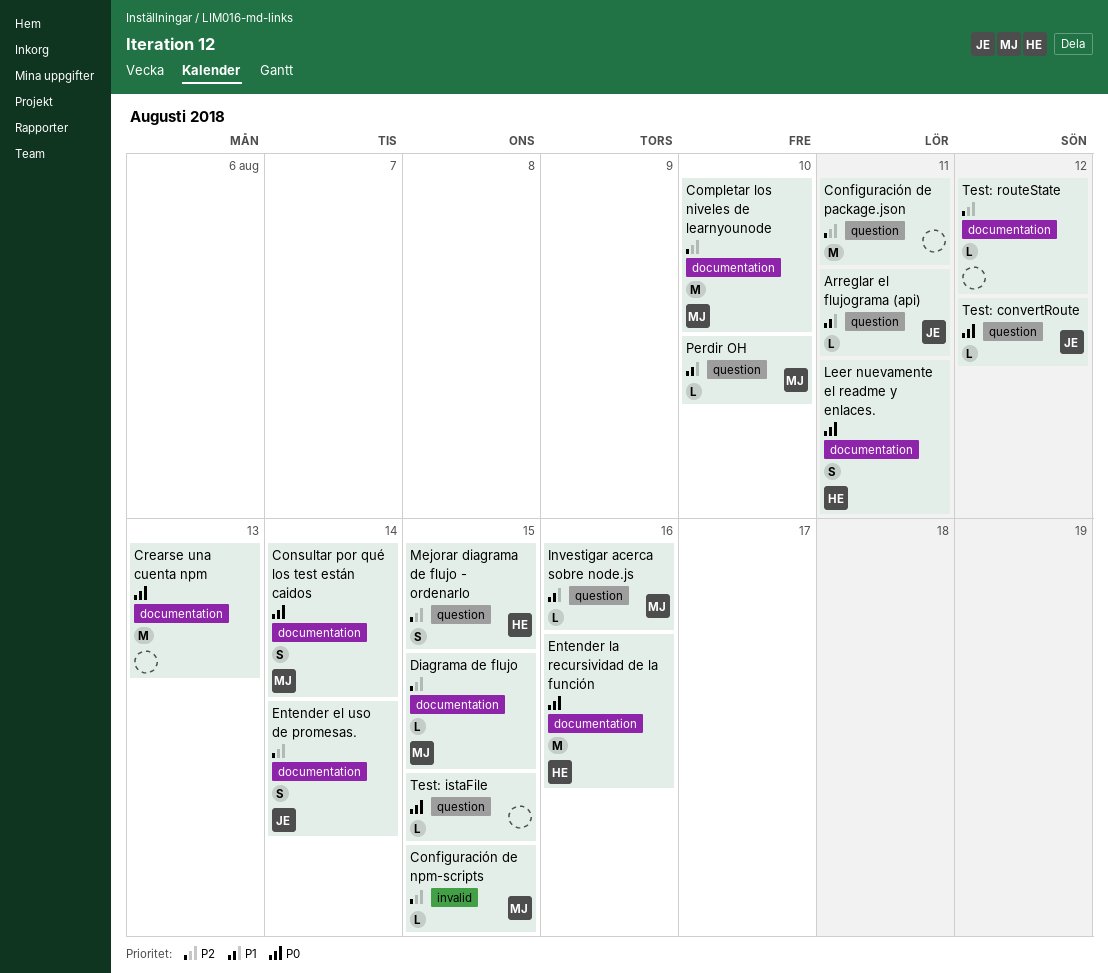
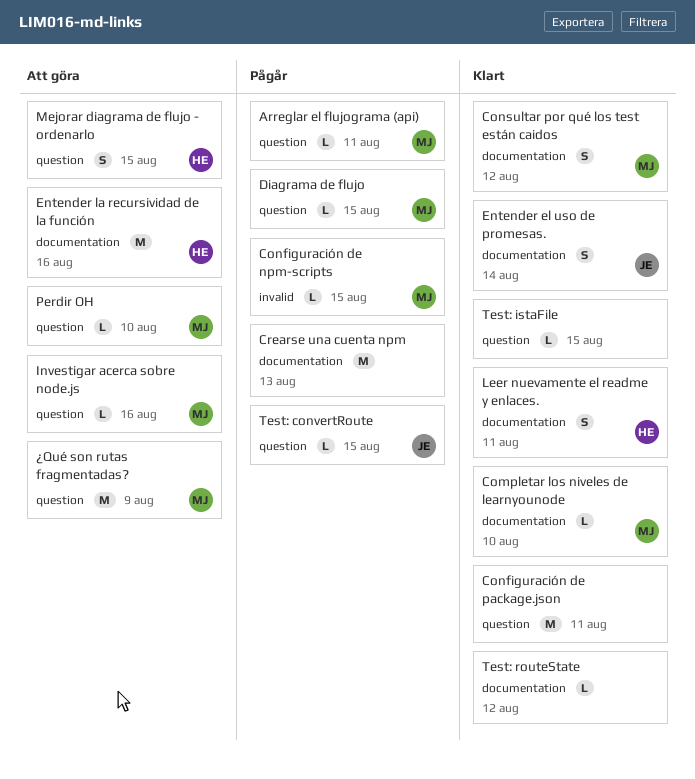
Arreglar el flujograma (api), owner: JE -> MJ
Completar los niveles de learnyounode, estimate: M -> L
Consultar por qué los test están caidos, due: Aug 14 -> Aug 12
Diagrama de flujo, label: documentation -> question
Test: convertRoute, due: Aug 12 -> Aug 15
¿Qué son rutas fragmentadas?: none -> present

